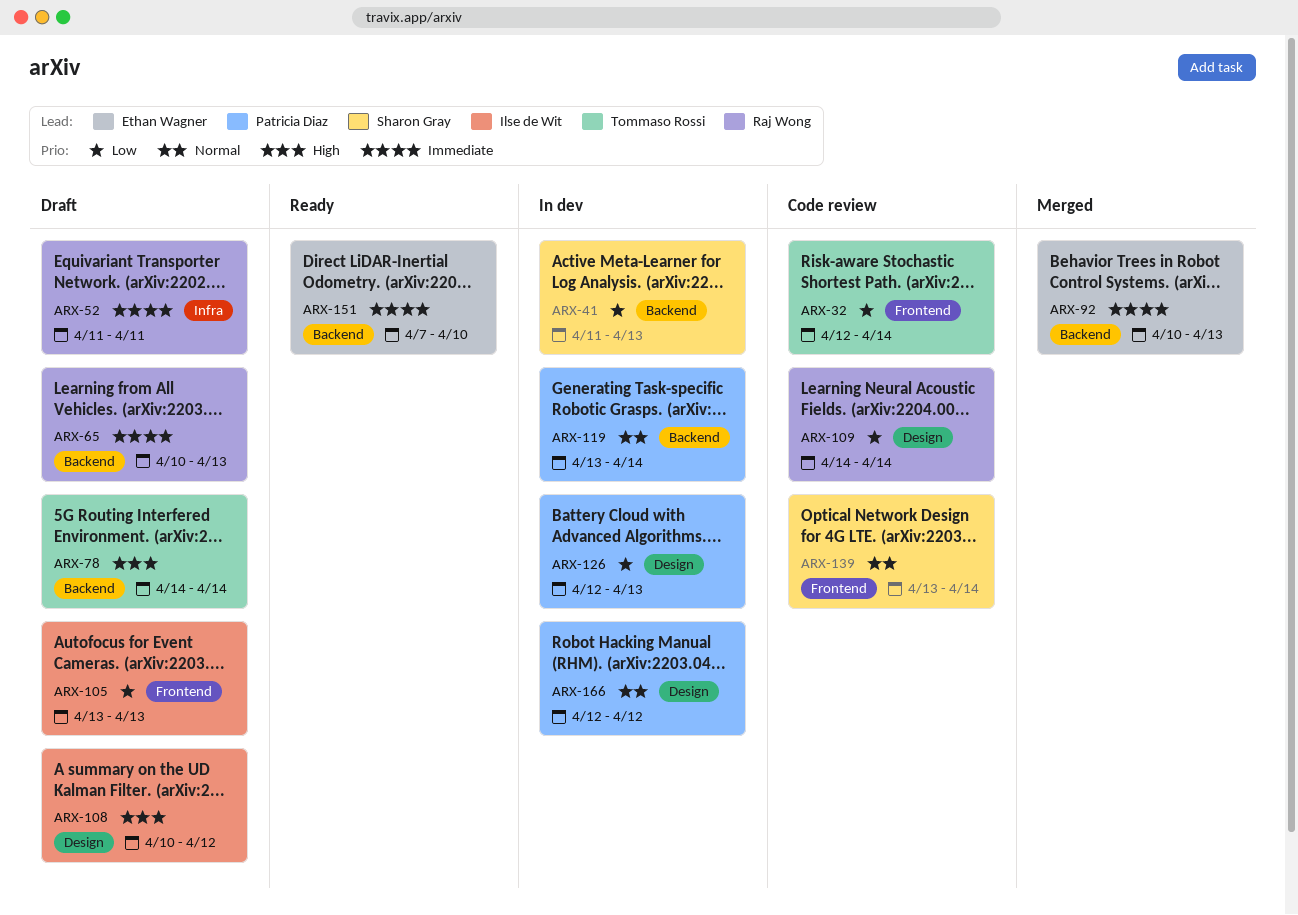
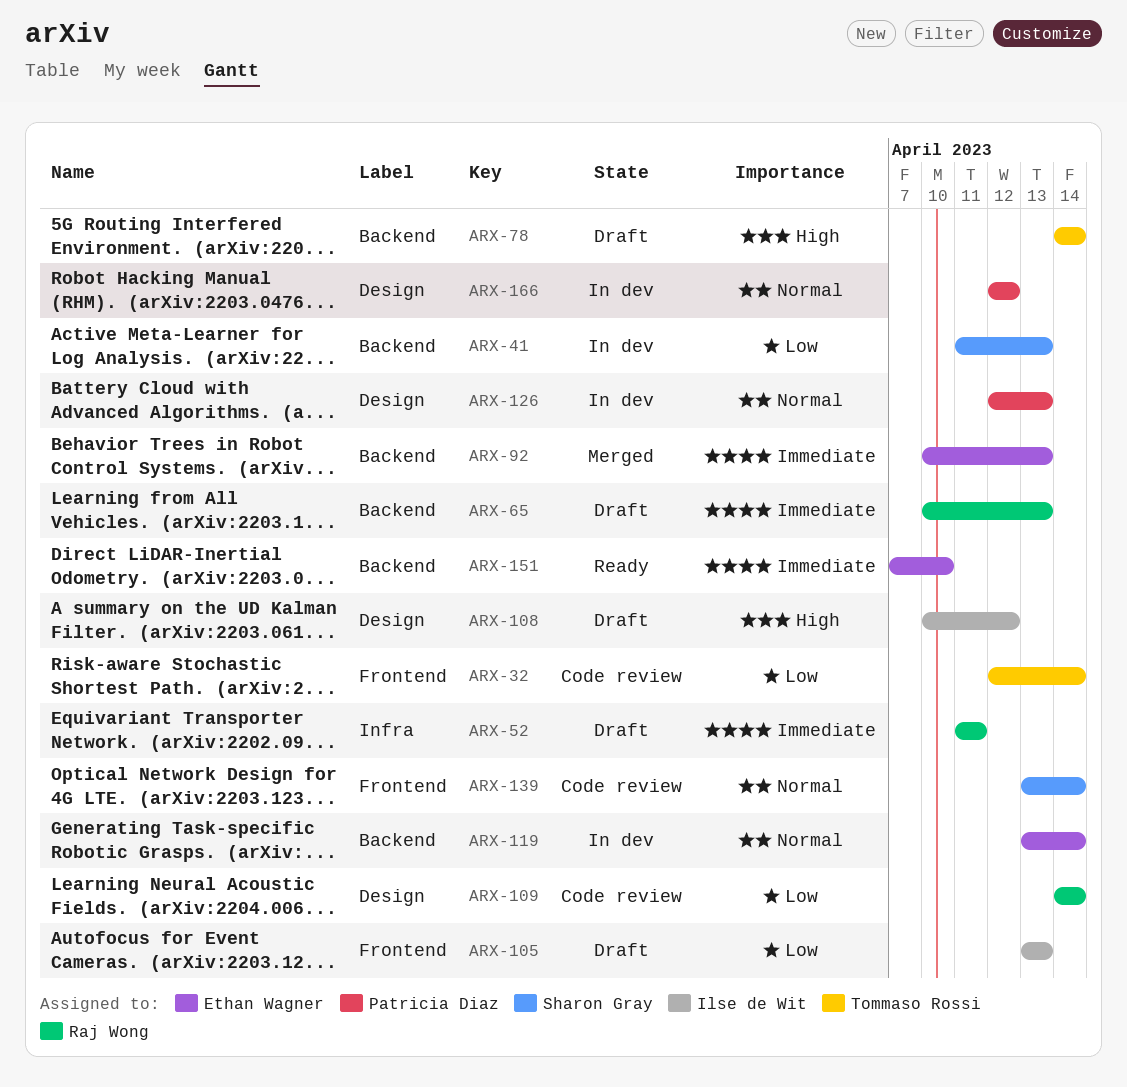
ARX-119, owner: Patricia Diaz -> Ethan Wagner
ARX-126, priority: Low -> Normal

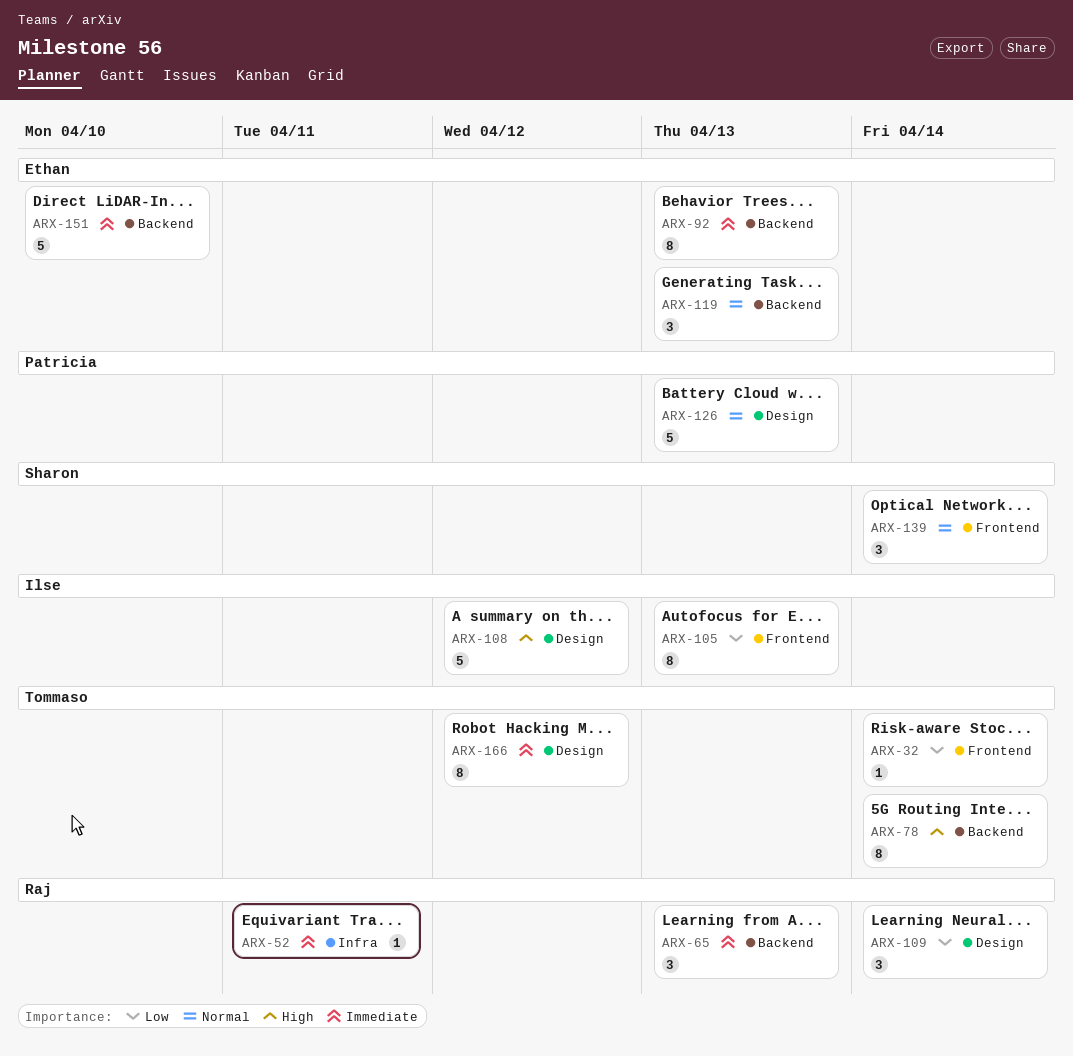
ARX-41: present -> none
ARX-119, due: Apr 14 -> Apr 13
ARX-166, owner: Patricia Diaz -> Tommaso Rossi
ARX-166, priority: Normal -> Immediate

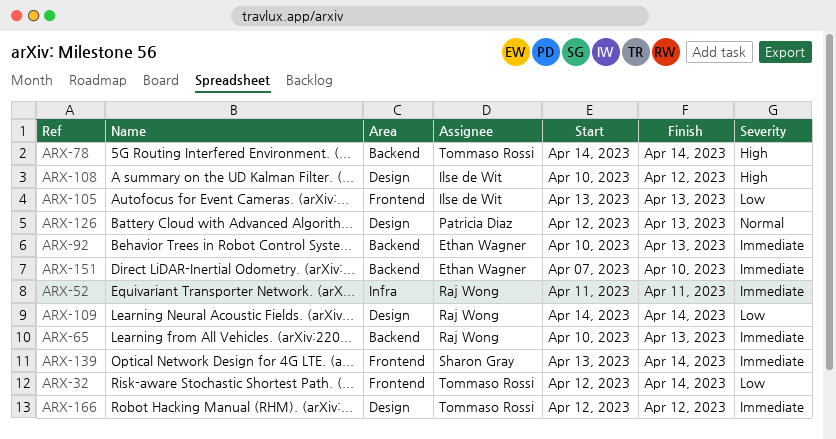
ARX-119: present -> none
ARX-139, priority: Normal -> Immediate

